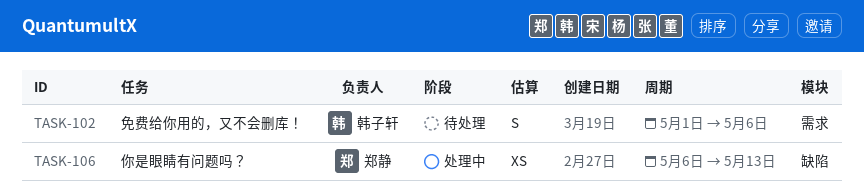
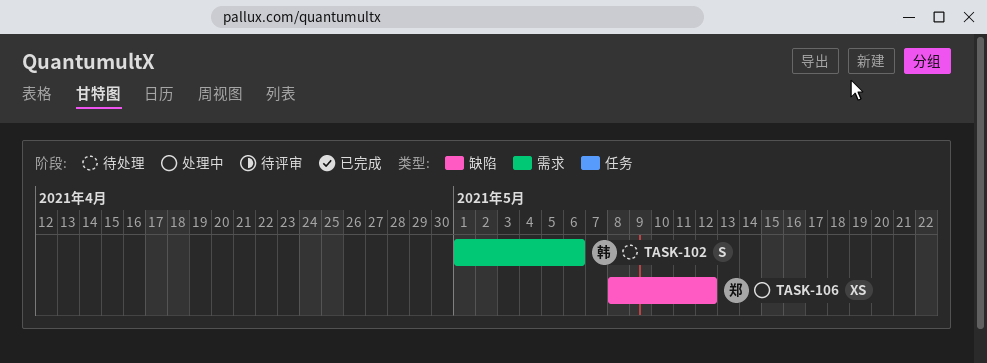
TASK-106, start: May 6 -> May 8
TASK-106, due: May 13 -> May 12

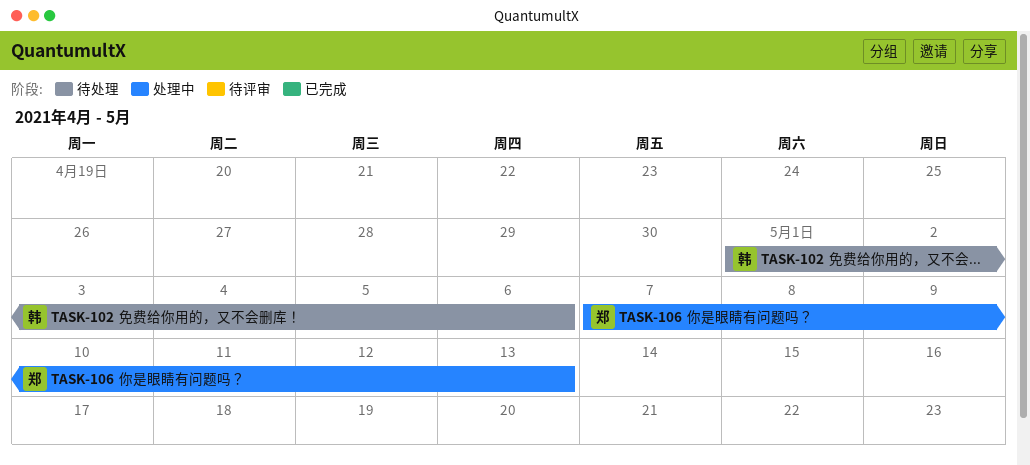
TASK-106, start: May 8 -> May 7
TASK-106, due: May 12 -> May 13

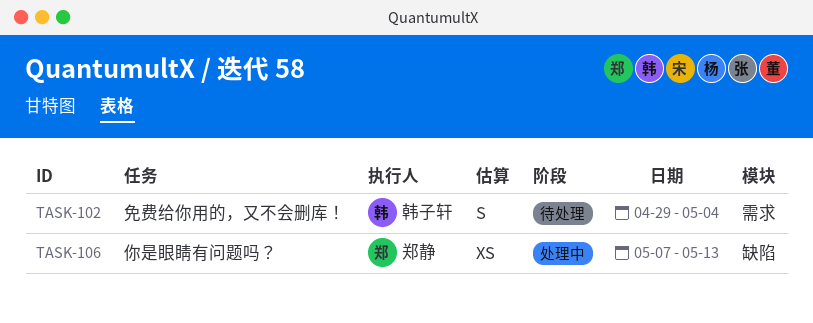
TASK-102, start: May 1 -> Apr 29
TASK-102, due: May 6 -> May 4

